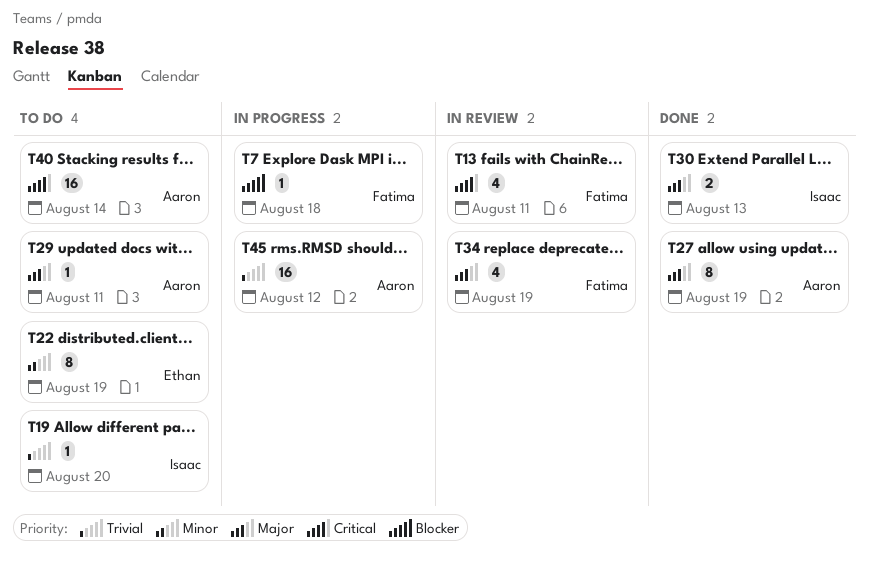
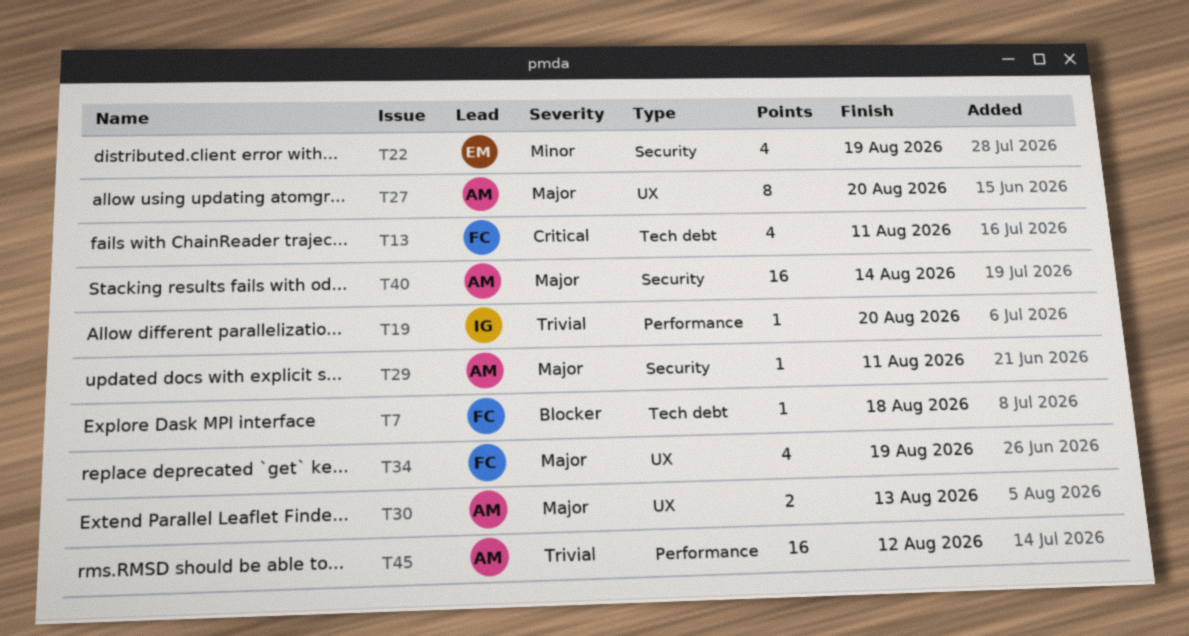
T22, estimate: 8 -> 4
T27, due: Aug 19 -> Aug 20
T30, owner: Isaac -> Aaron
T40, priority: Critical -> Major

